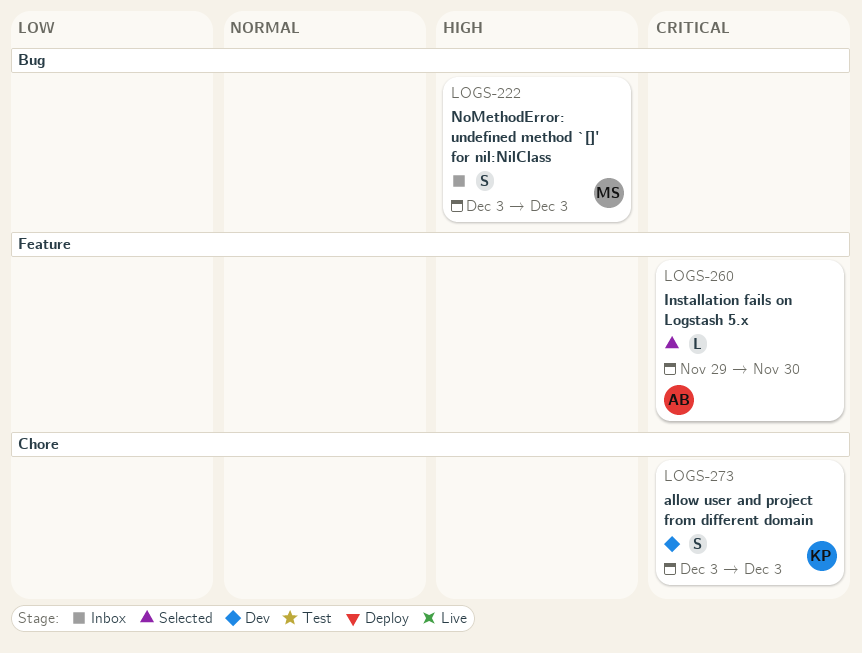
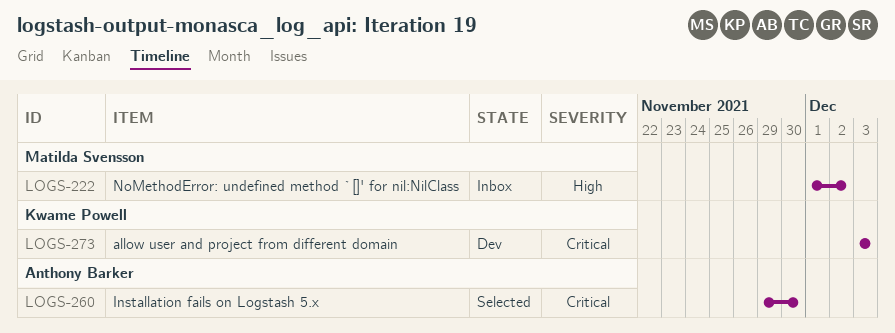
LOGS-222, start: Dec 3 -> Dec 1
LOGS-222, due: Dec 3 -> Dec 2

